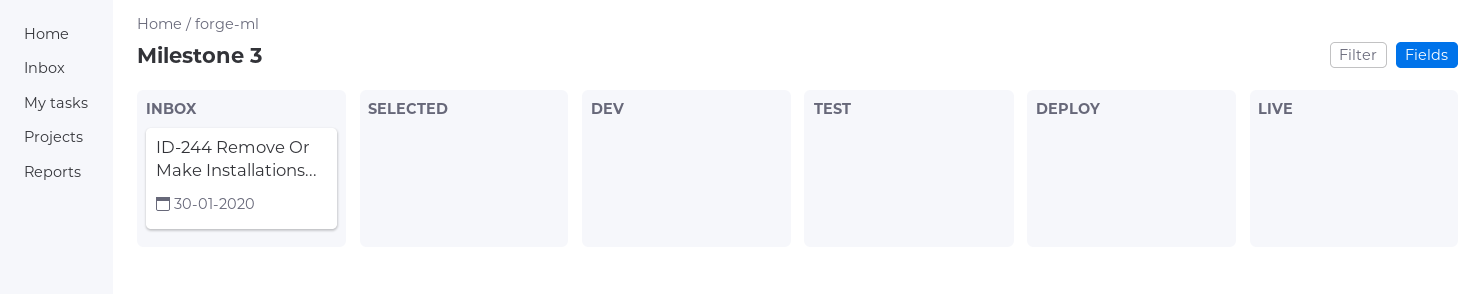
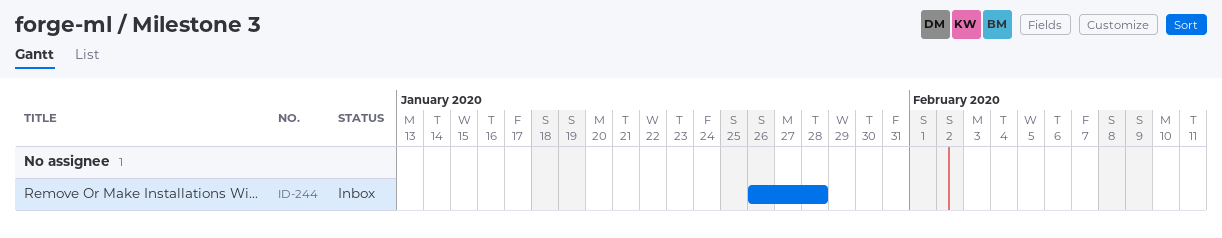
ID-244, due: Jan 30 -> Jan 28

